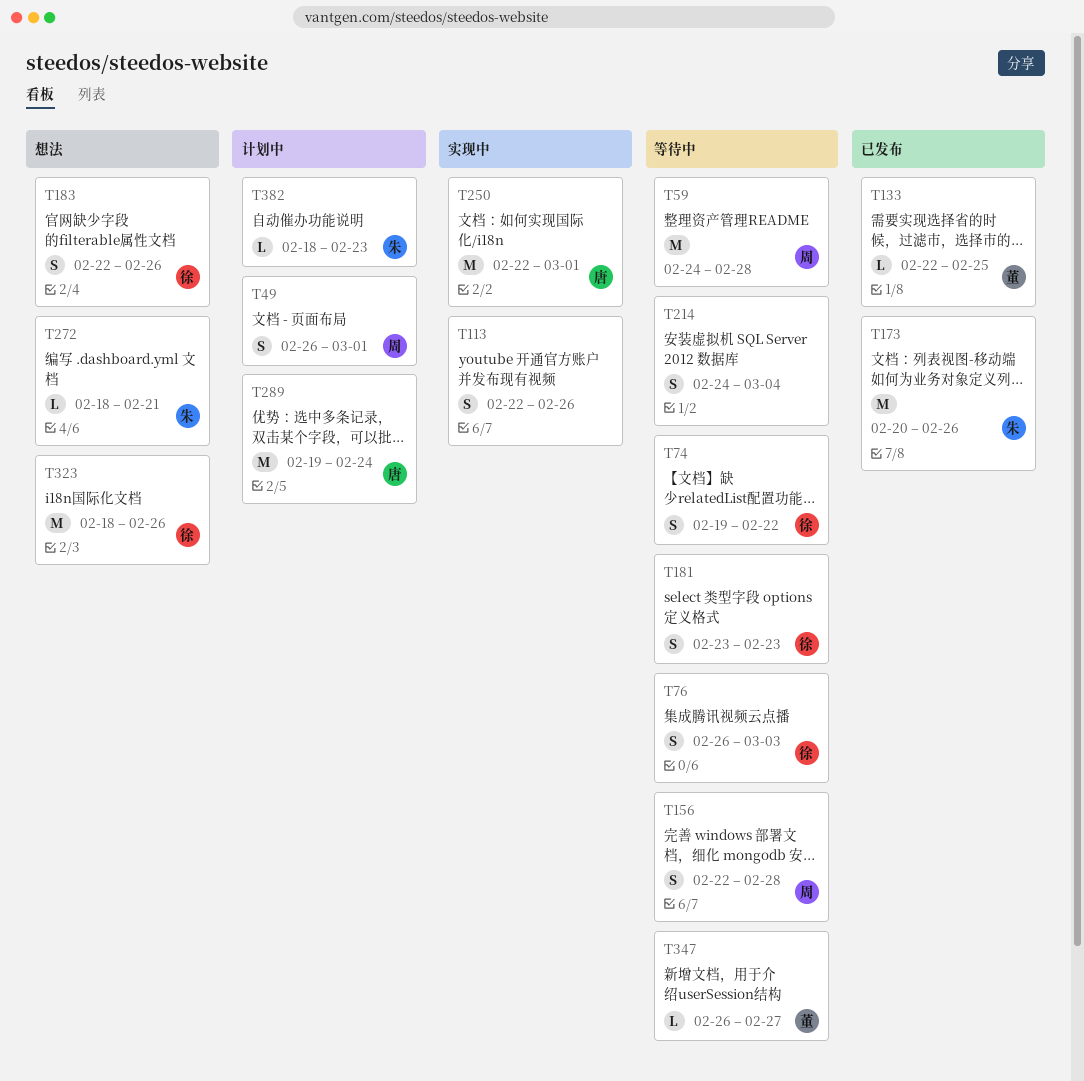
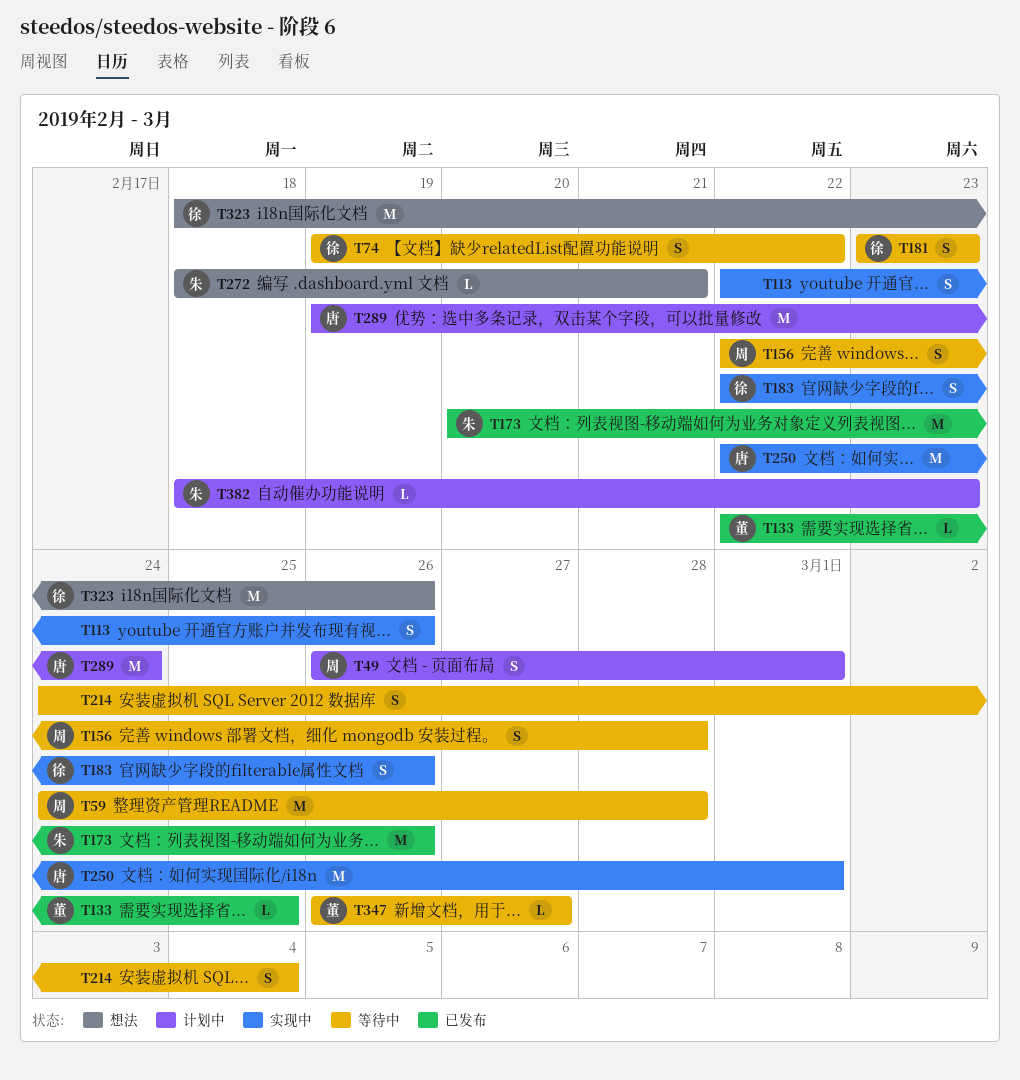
T76: present -> none
T183, status: 想法 -> 实现中

